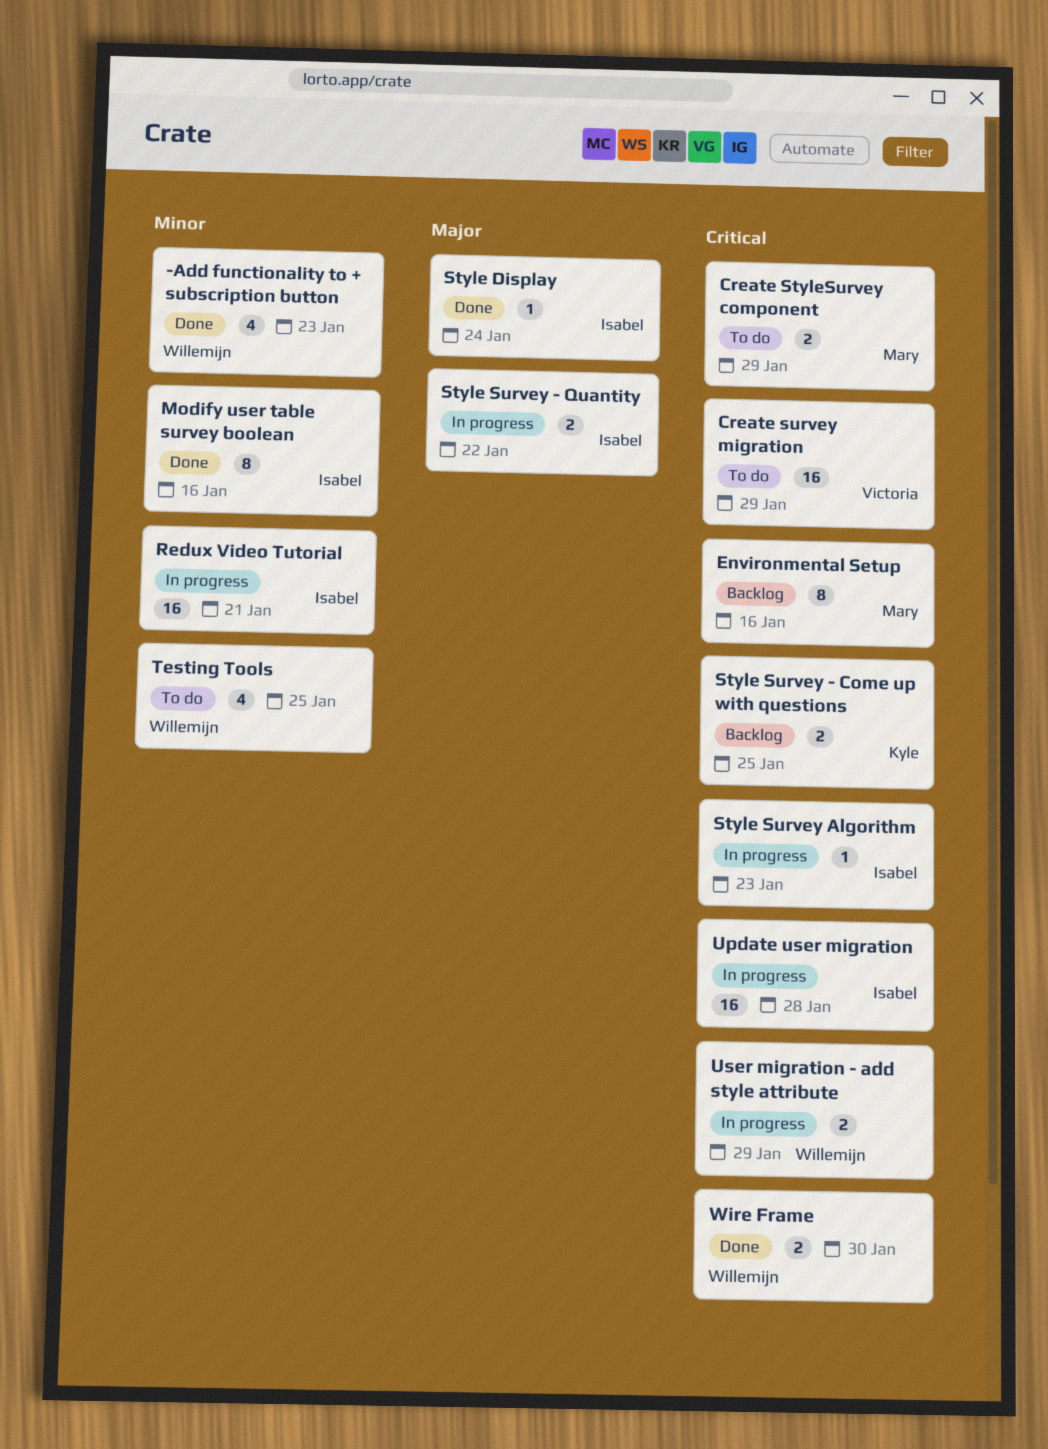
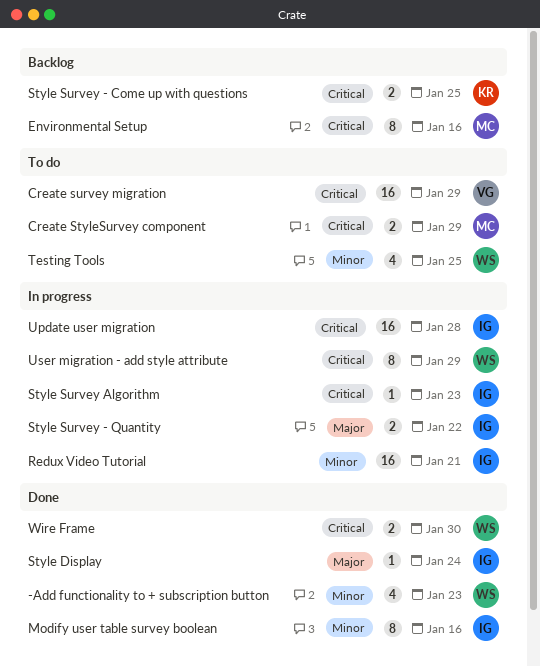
User migration - add style attribute, estimate: 2 -> 8

